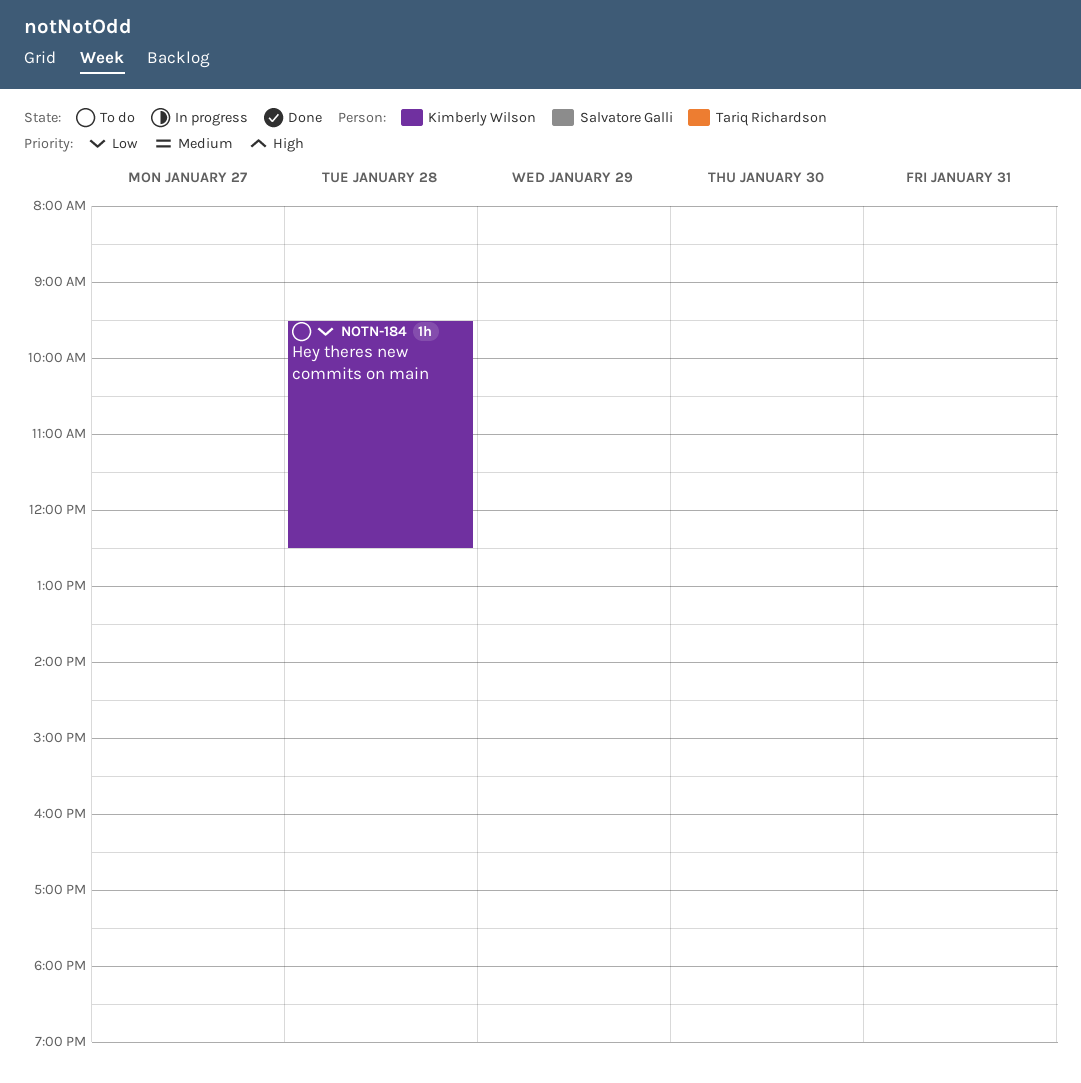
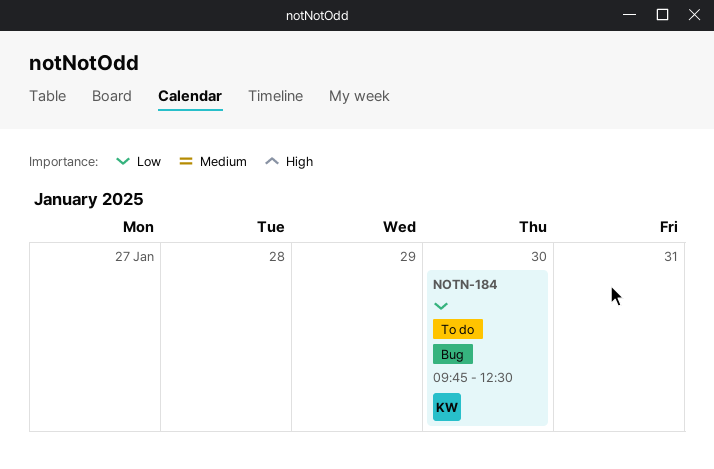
NOTN-184, day: Jan 28 -> Jan 30
NOTN-184, begins: 09:30 -> 09:45

